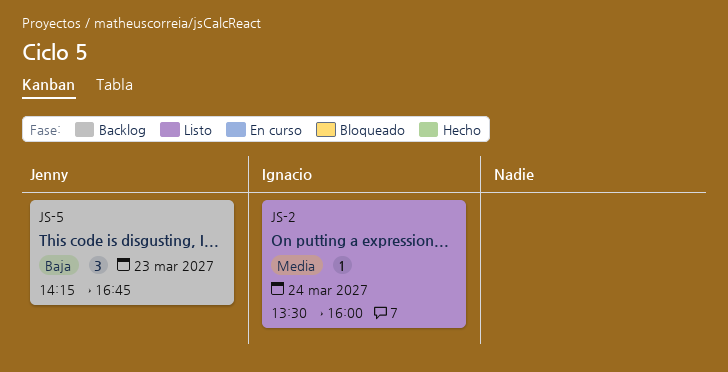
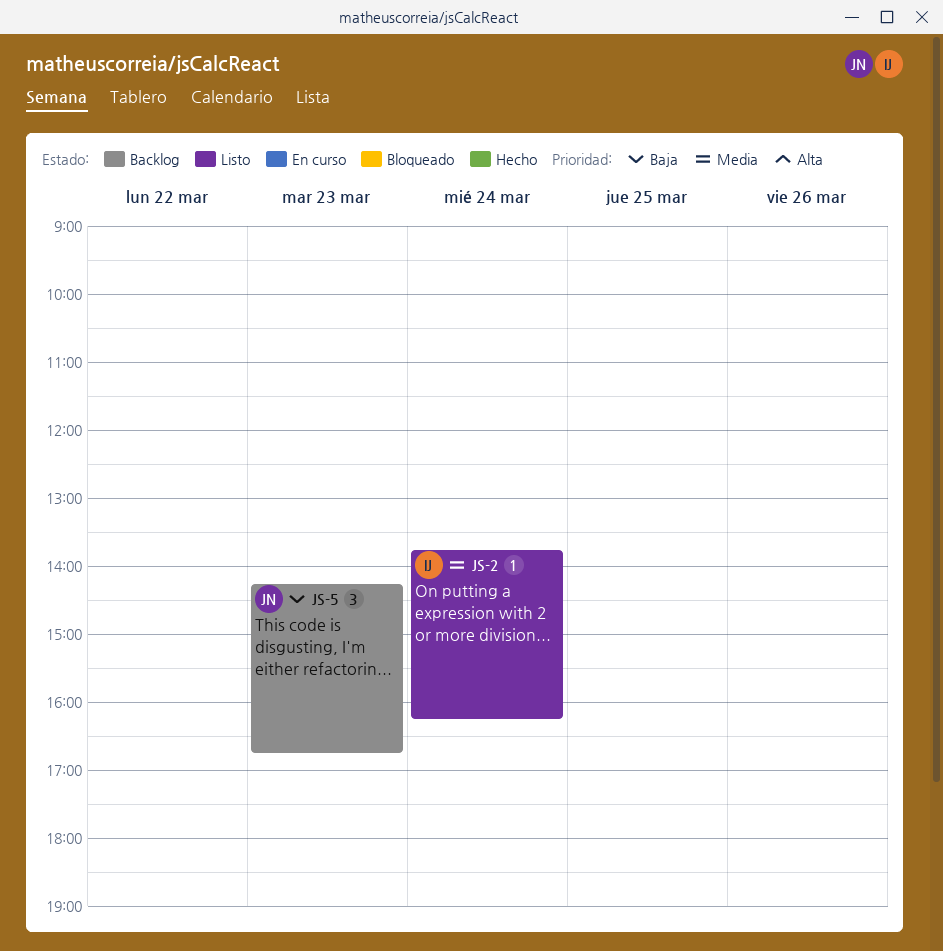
JS-2, begins: 13:30 -> 13:45
JS-2, ends: 16:00 -> 16:15

